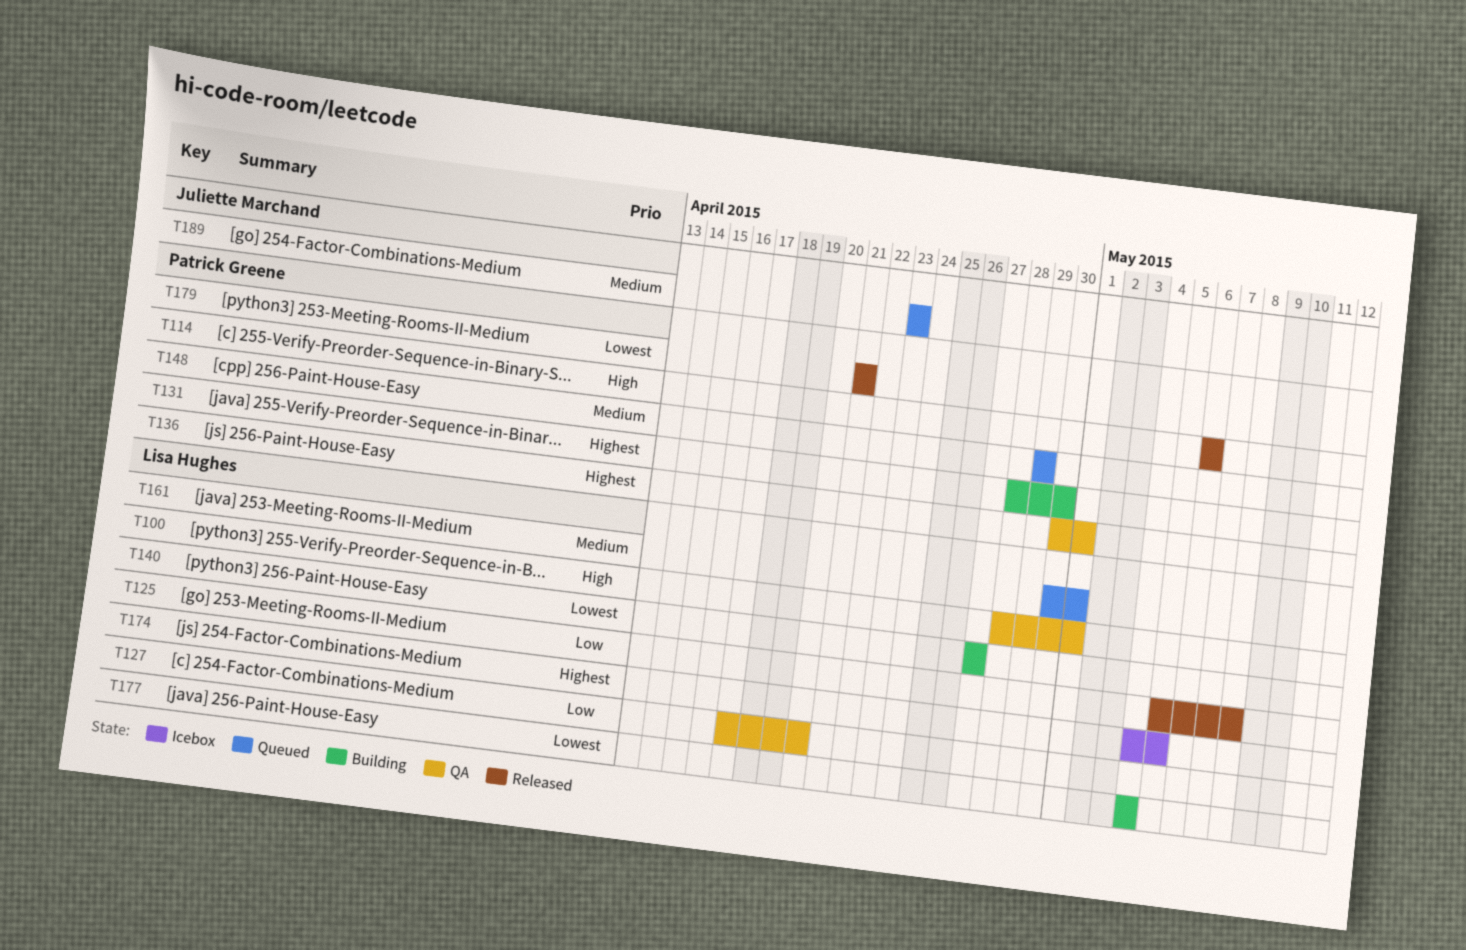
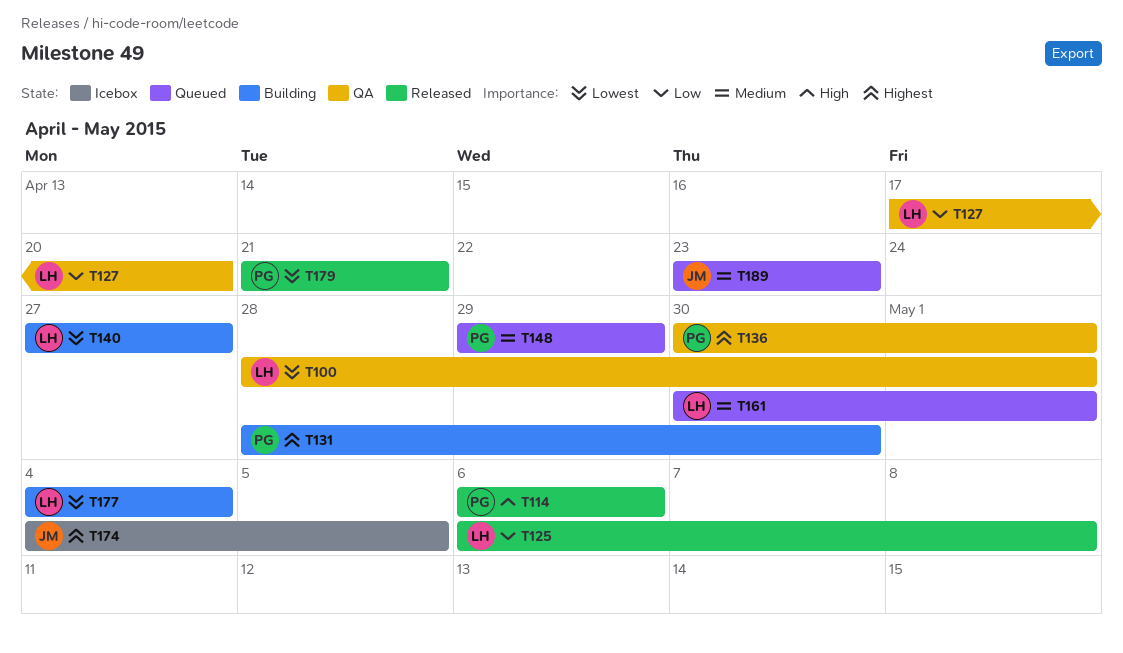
T100, priority: High -> Lowest
T125, start: May 5 -> May 6
T174, owner: Lisa Hughes -> Juliette Marchand

